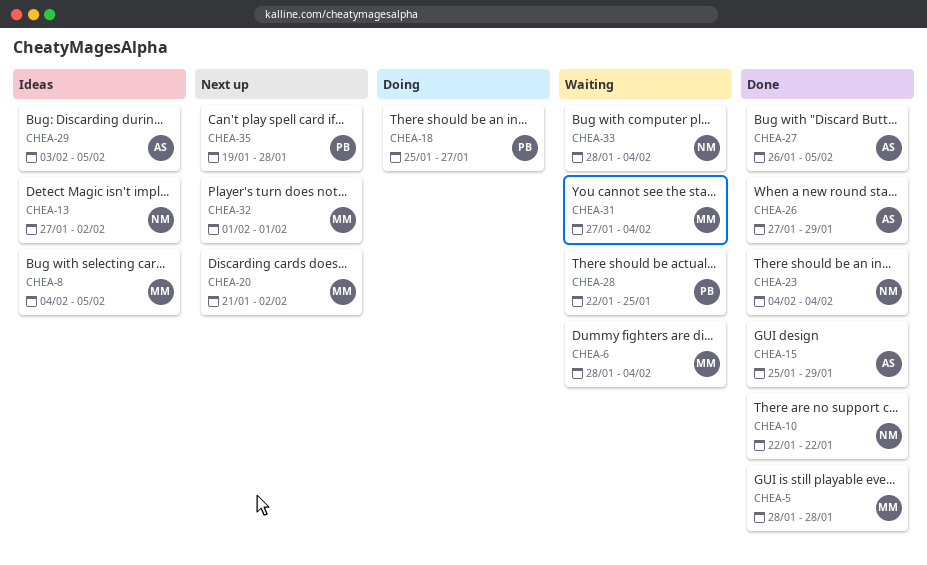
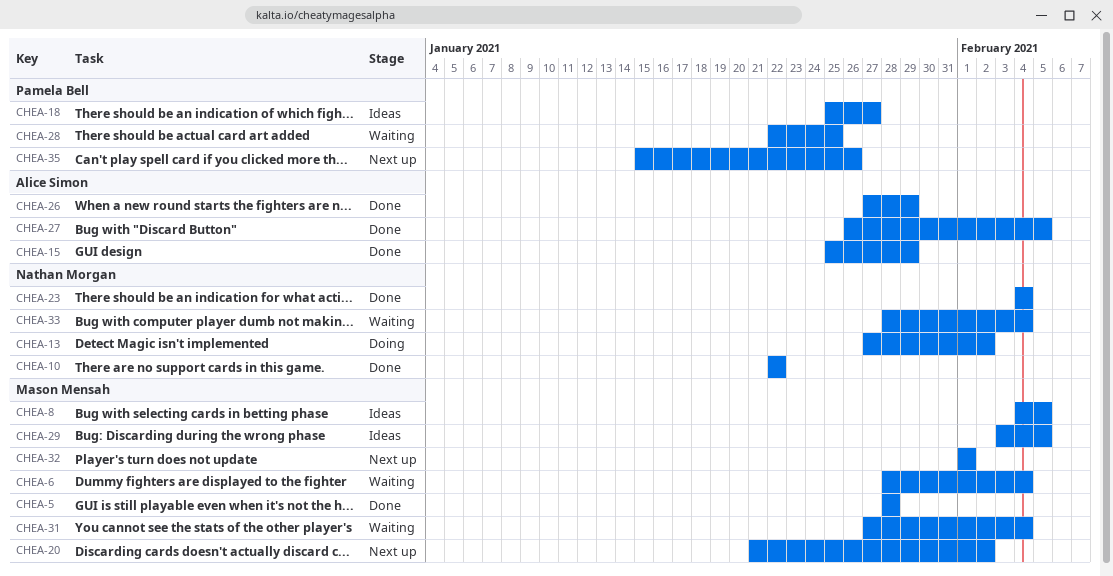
CHEA-13, status: Ideas -> Doing
CHEA-18, status: Doing -> Ideas
CHEA-29, owner: Alice Simon -> Mason Mensah
CHEA-35, start: Jan 19 -> Jan 15
CHEA-35, due: Jan 28 -> Jan 26

